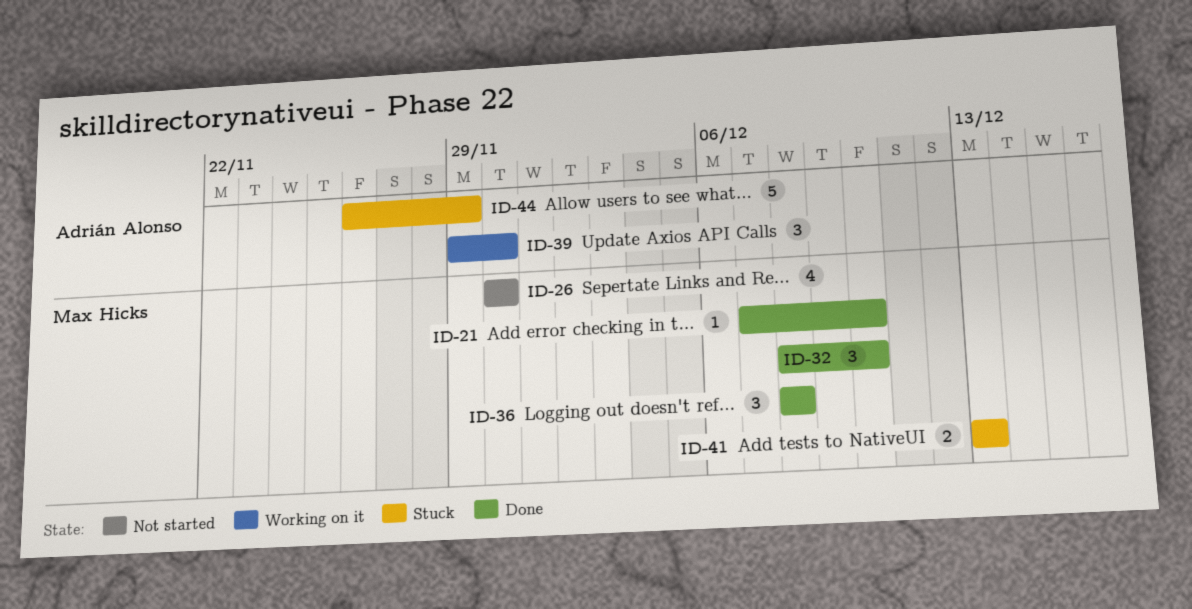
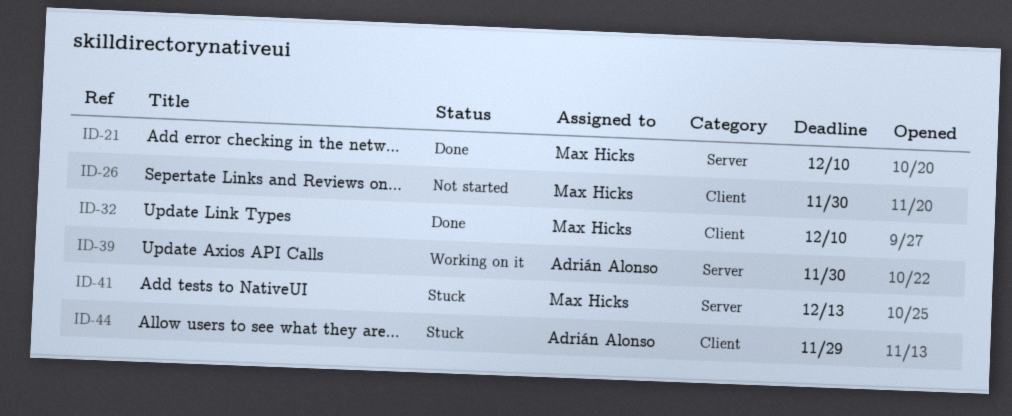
ID-36: present -> none

